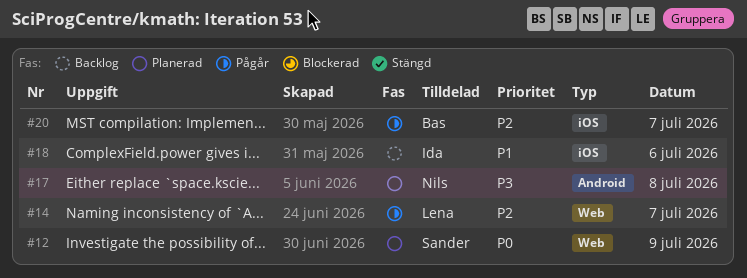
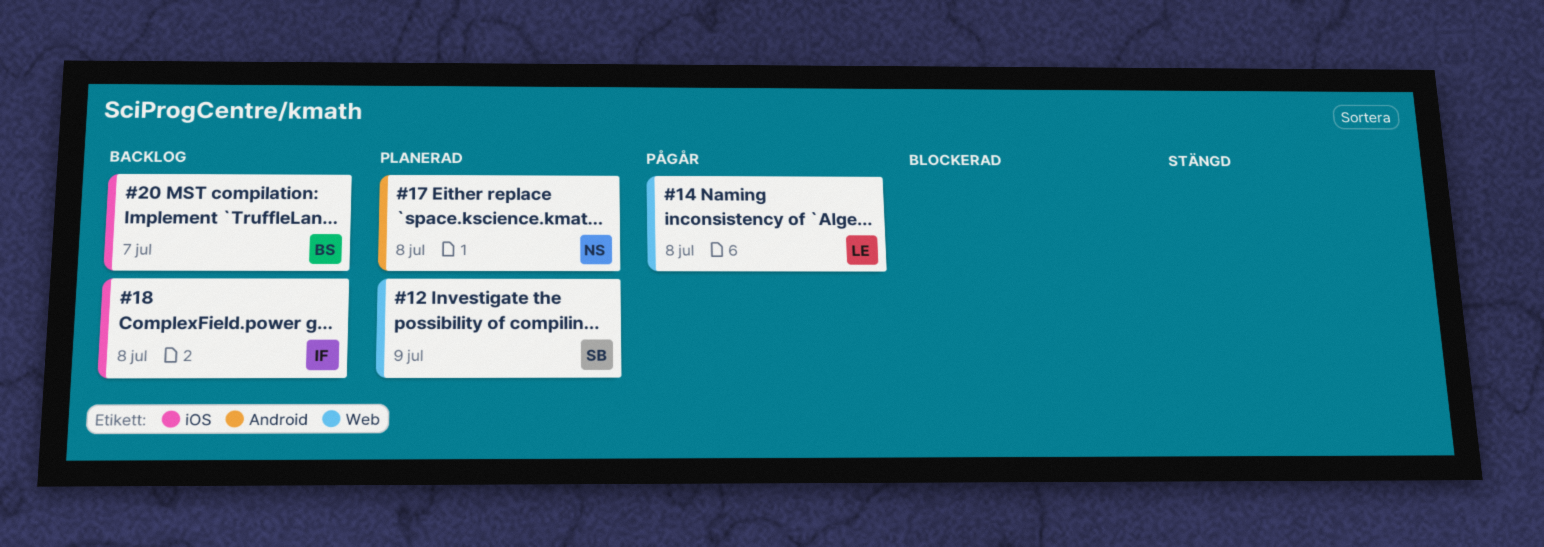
#14, day: Jul 7 -> Jul 8
#18, day: Jul 6 -> Jul 8
#20, status: Pågår -> Backlog

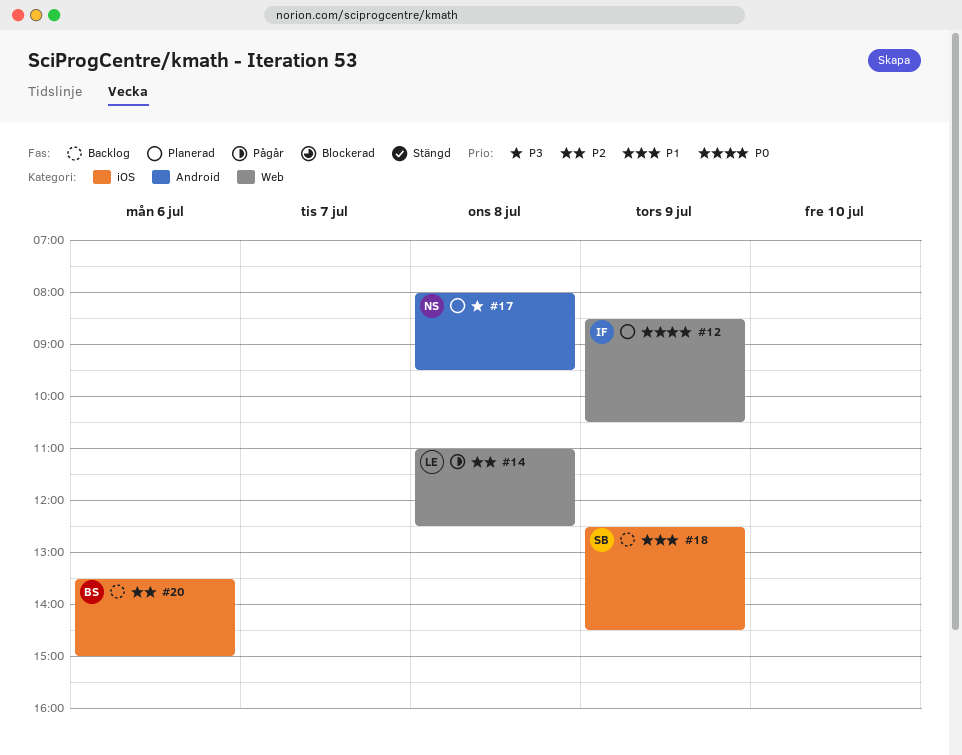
#12, owner: SB -> IF
#18, owner: IF -> SB
#18, day: Jul 8 -> Jul 9
#20, day: Jul 7 -> Jul 6

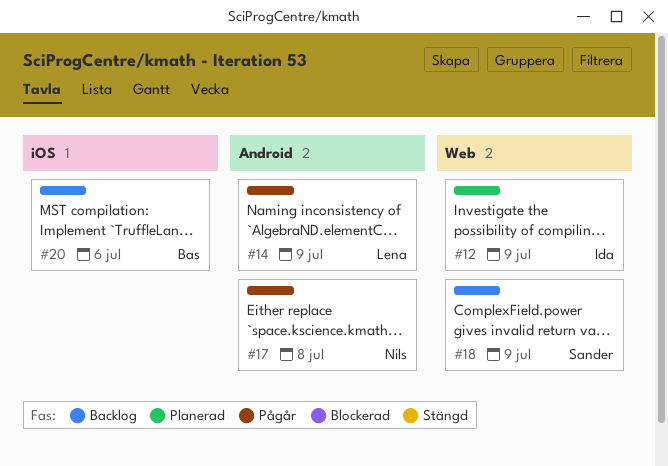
#14, label: Web -> Android
#14, day: Jul 8 -> Jul 9
#17, status: Planerad -> Pågår
#18, label: iOS -> Web

